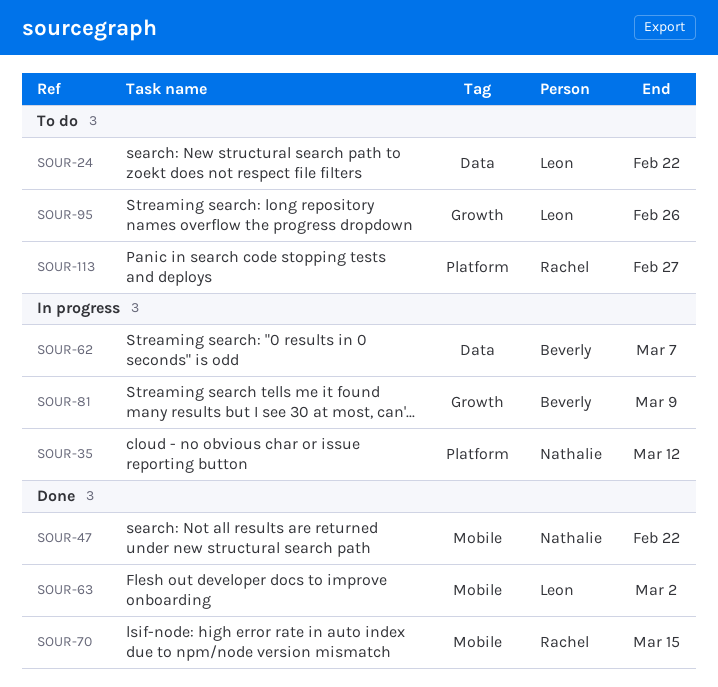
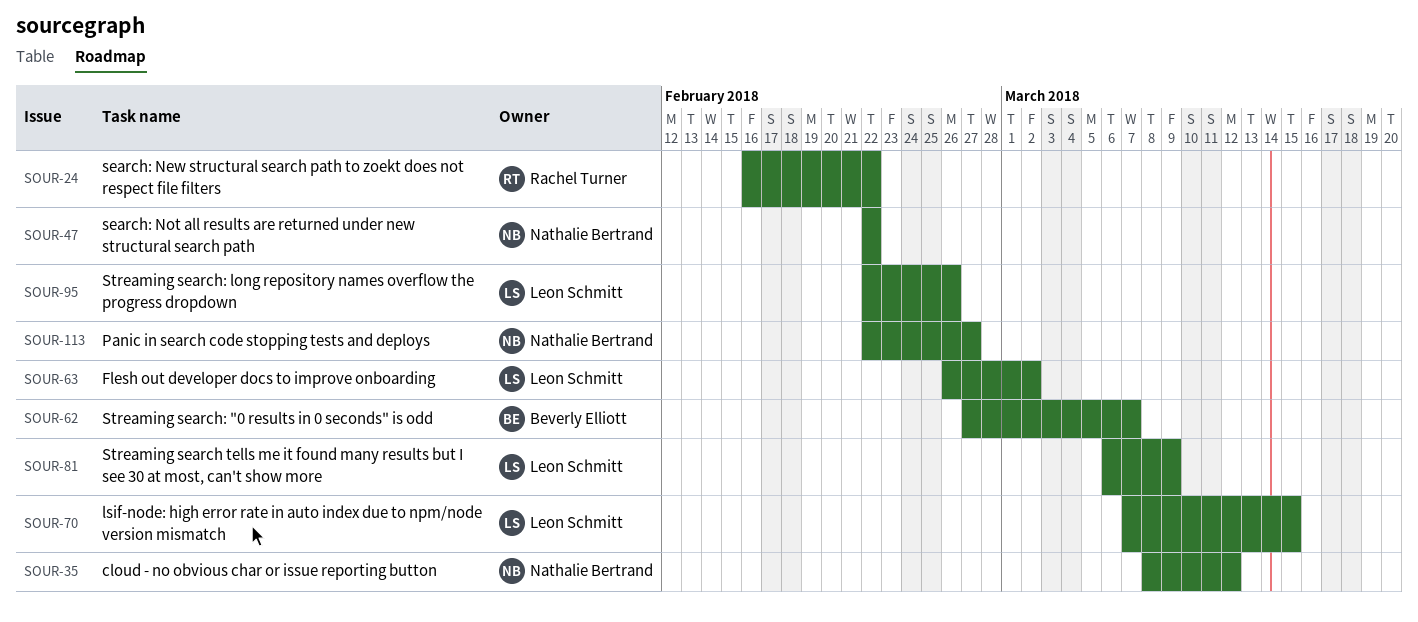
SOUR-24, owner: Leon Schmitt -> Rachel Turner
SOUR-70, owner: Rachel Turner -> Leon Schmitt
SOUR-81, owner: Beverly Elliott -> Leon Schmitt
SOUR-113, owner: Rachel Turner -> Nathalie Bertrand

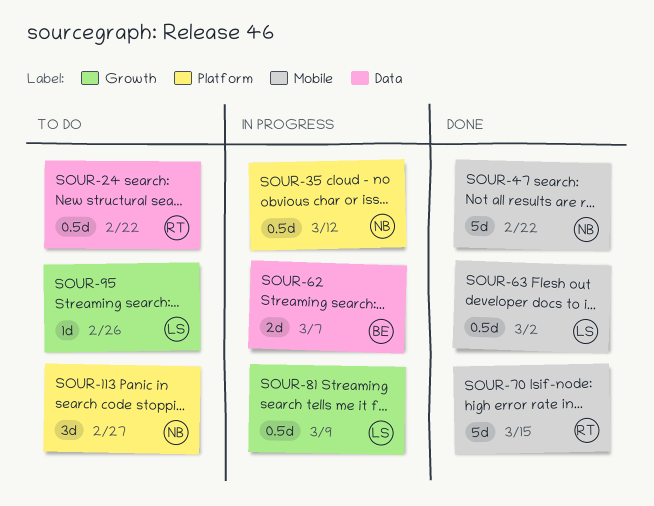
SOUR-70, owner: Leon Schmitt -> Rachel Turner

